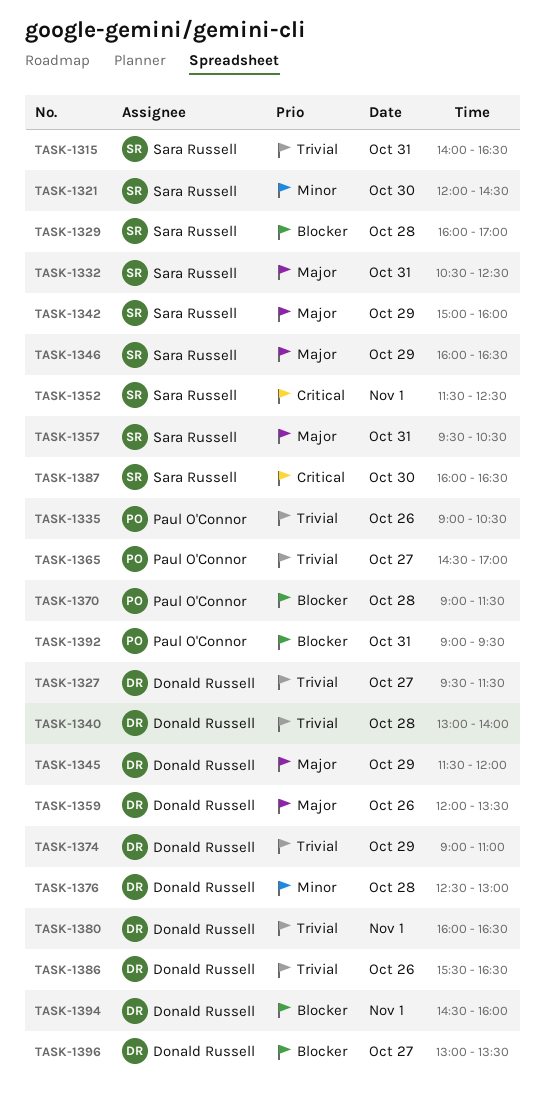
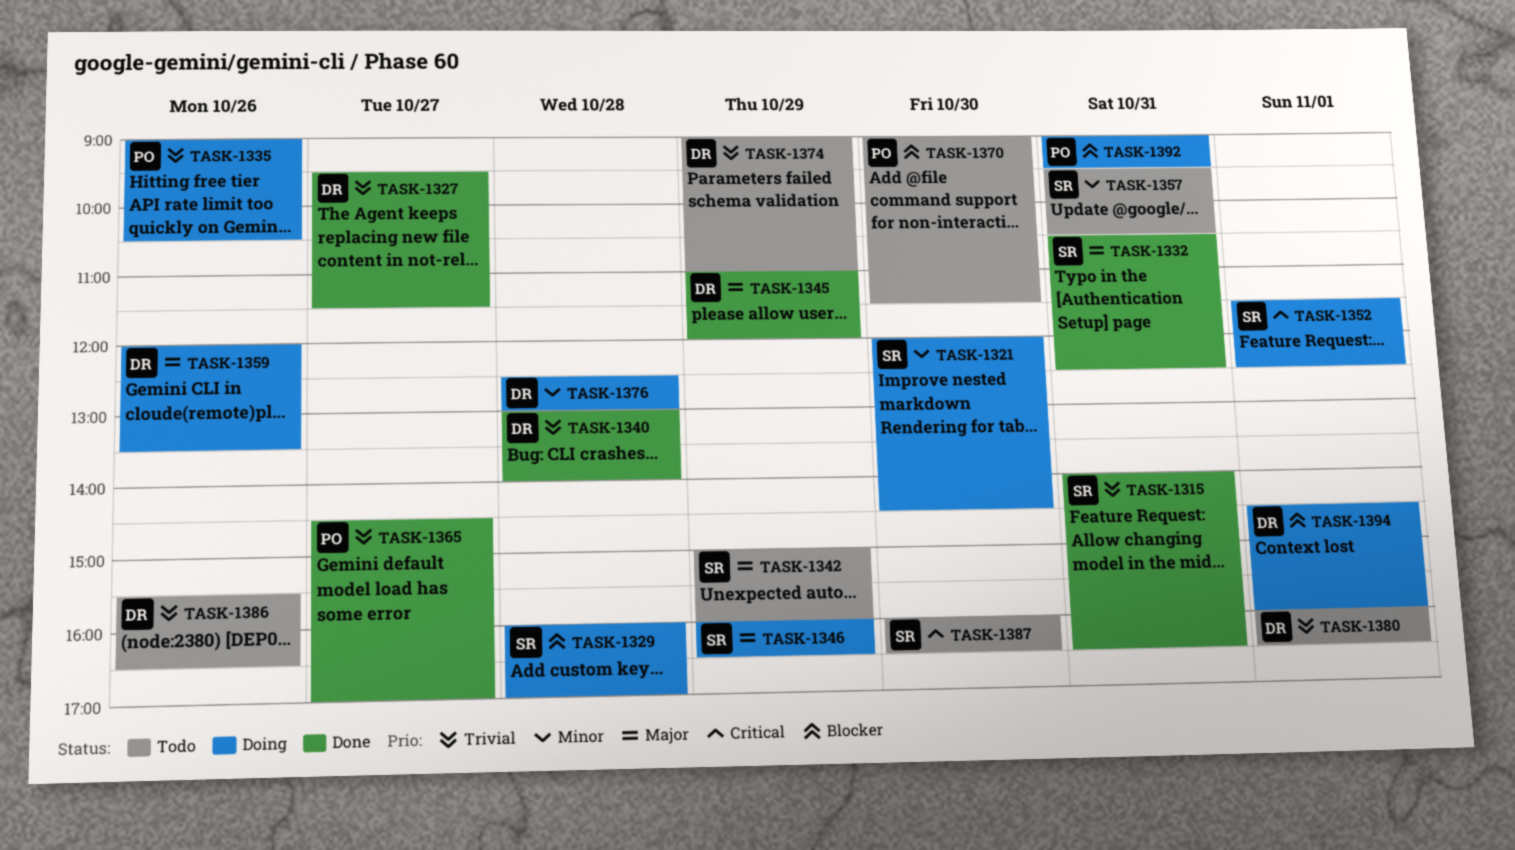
TASK-1345, begins: 11:30 -> 11:00
TASK-1357, priority: Major -> Minor
TASK-1370, day: Oct 28 -> Oct 30
TASK-1396: present -> none

